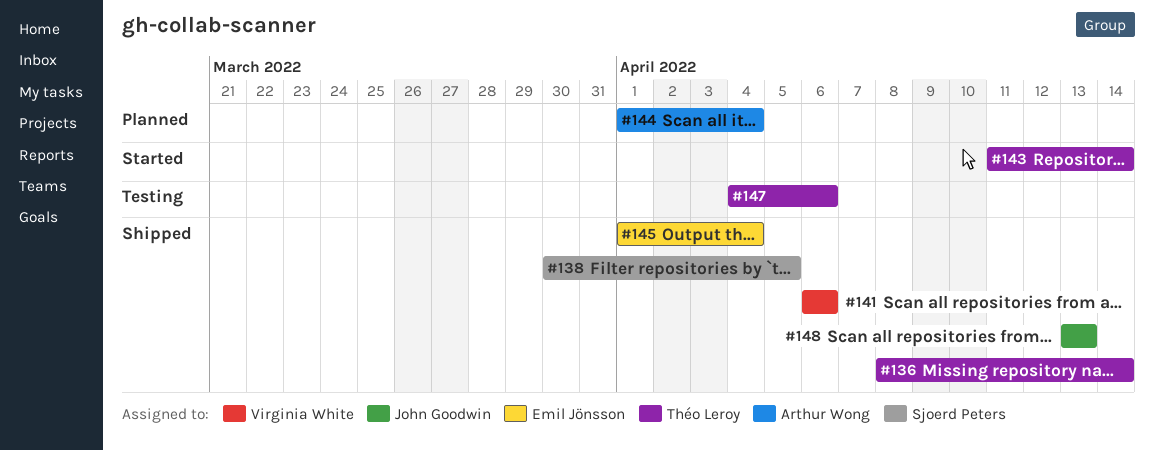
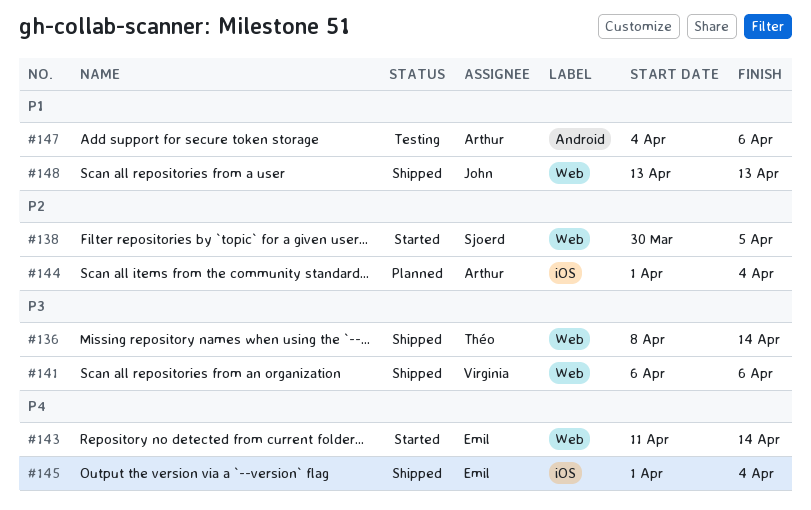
#138, status: Shipped -> Started
#143, owner: Théo Leroy -> Emil Jönsson
#147, owner: Théo Leroy -> Arthur Wong

